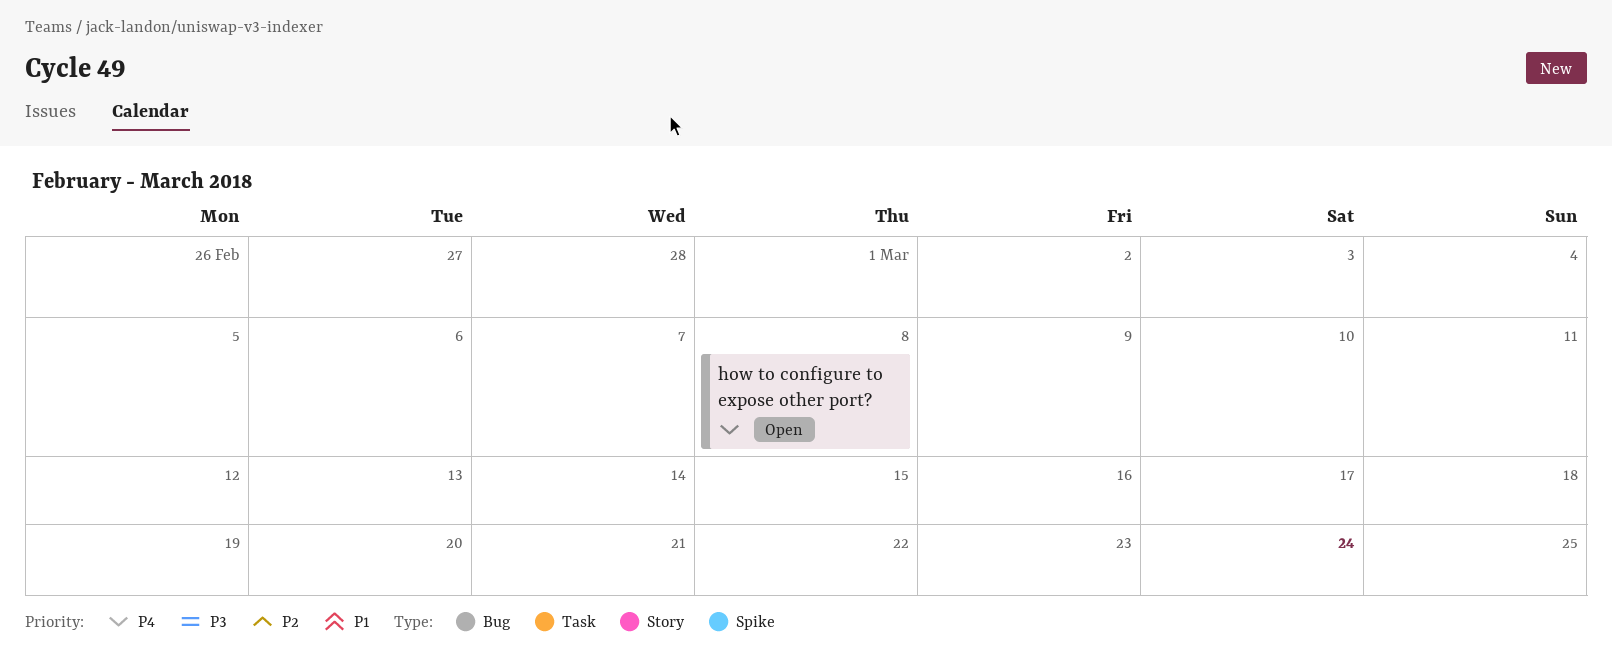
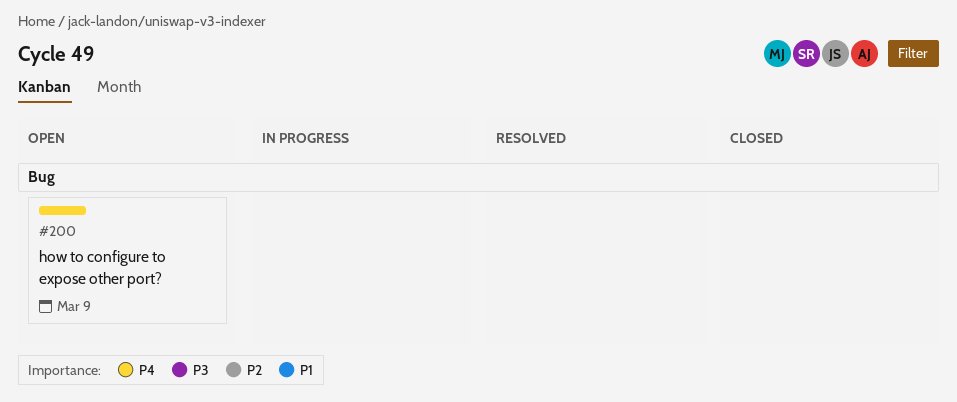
how to configure to expose other port?, due: Mar 8 -> Mar 9

